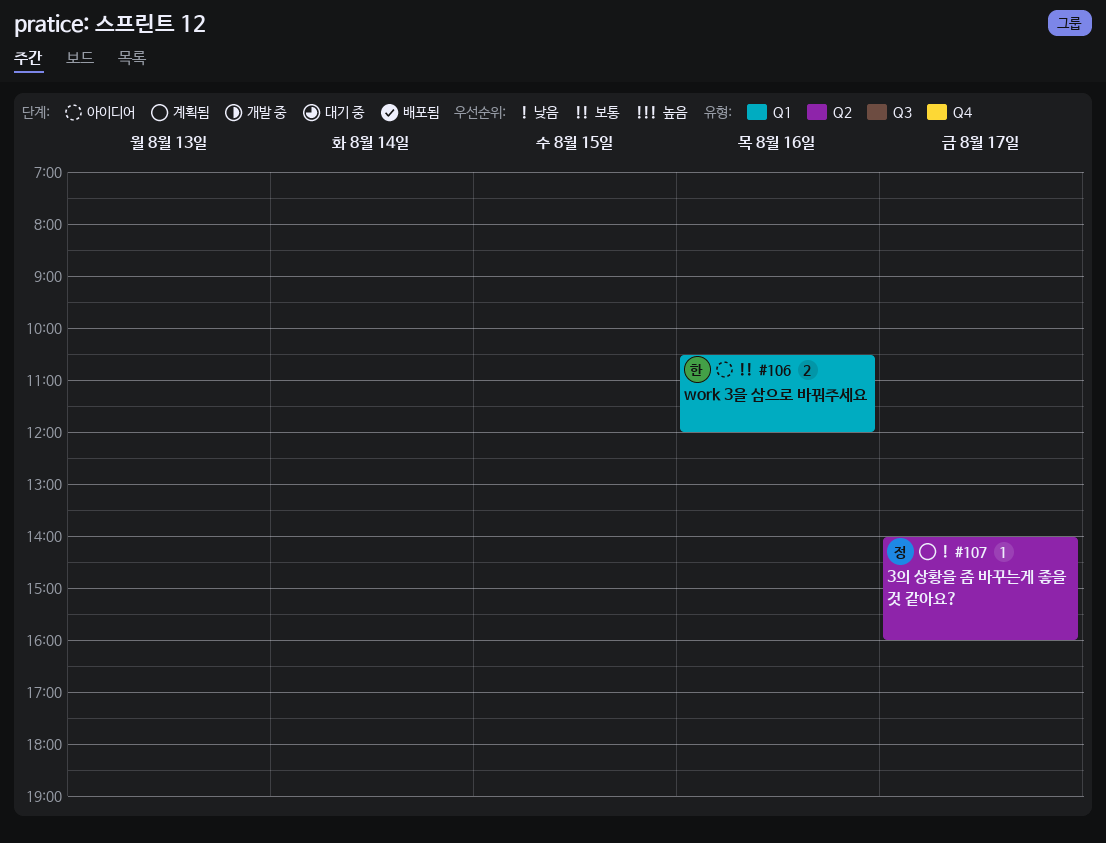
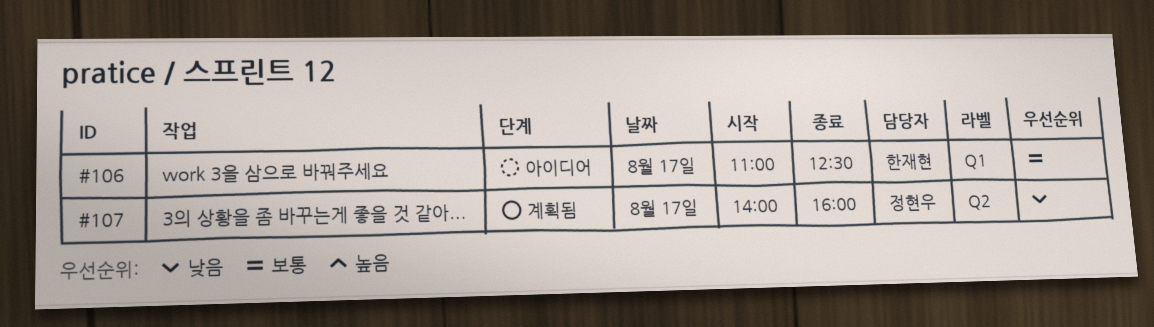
#106, day: Aug 16 -> Aug 17
#106, begins: 10:30 -> 11:00
#106, ends: 12:00 -> 12:30

